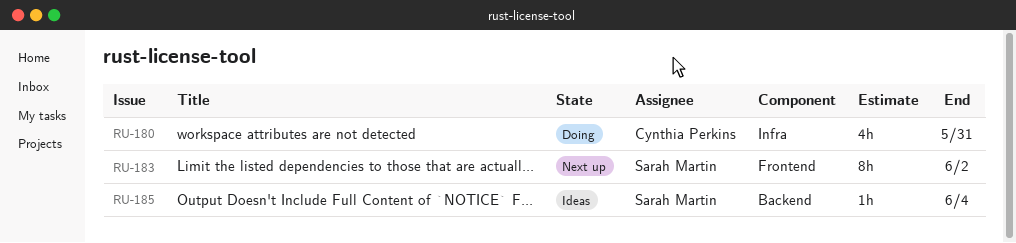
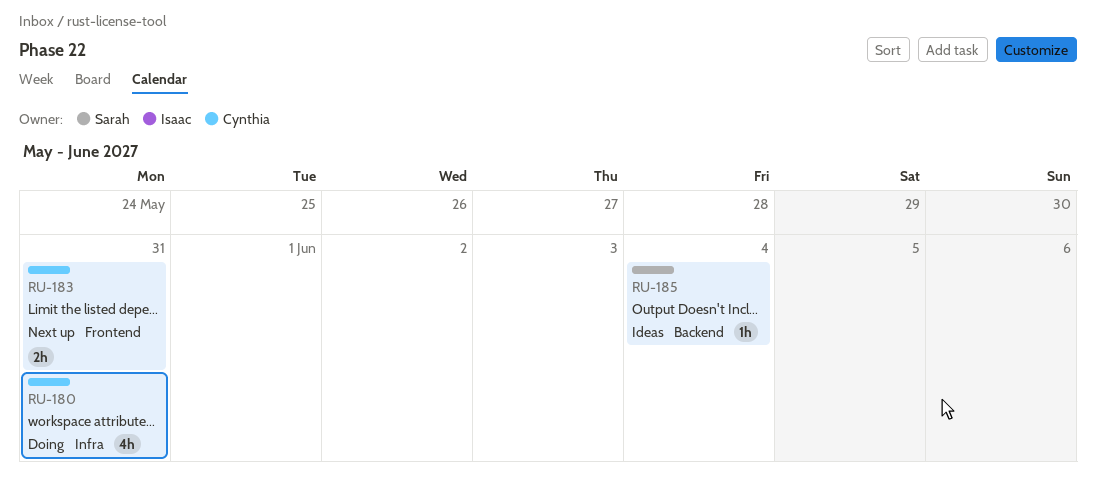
RU-183, owner: Sarah Martin -> Cynthia Perkins
RU-183, estimate: 8h -> 2h
RU-183, due: Jun 2 -> May 31

